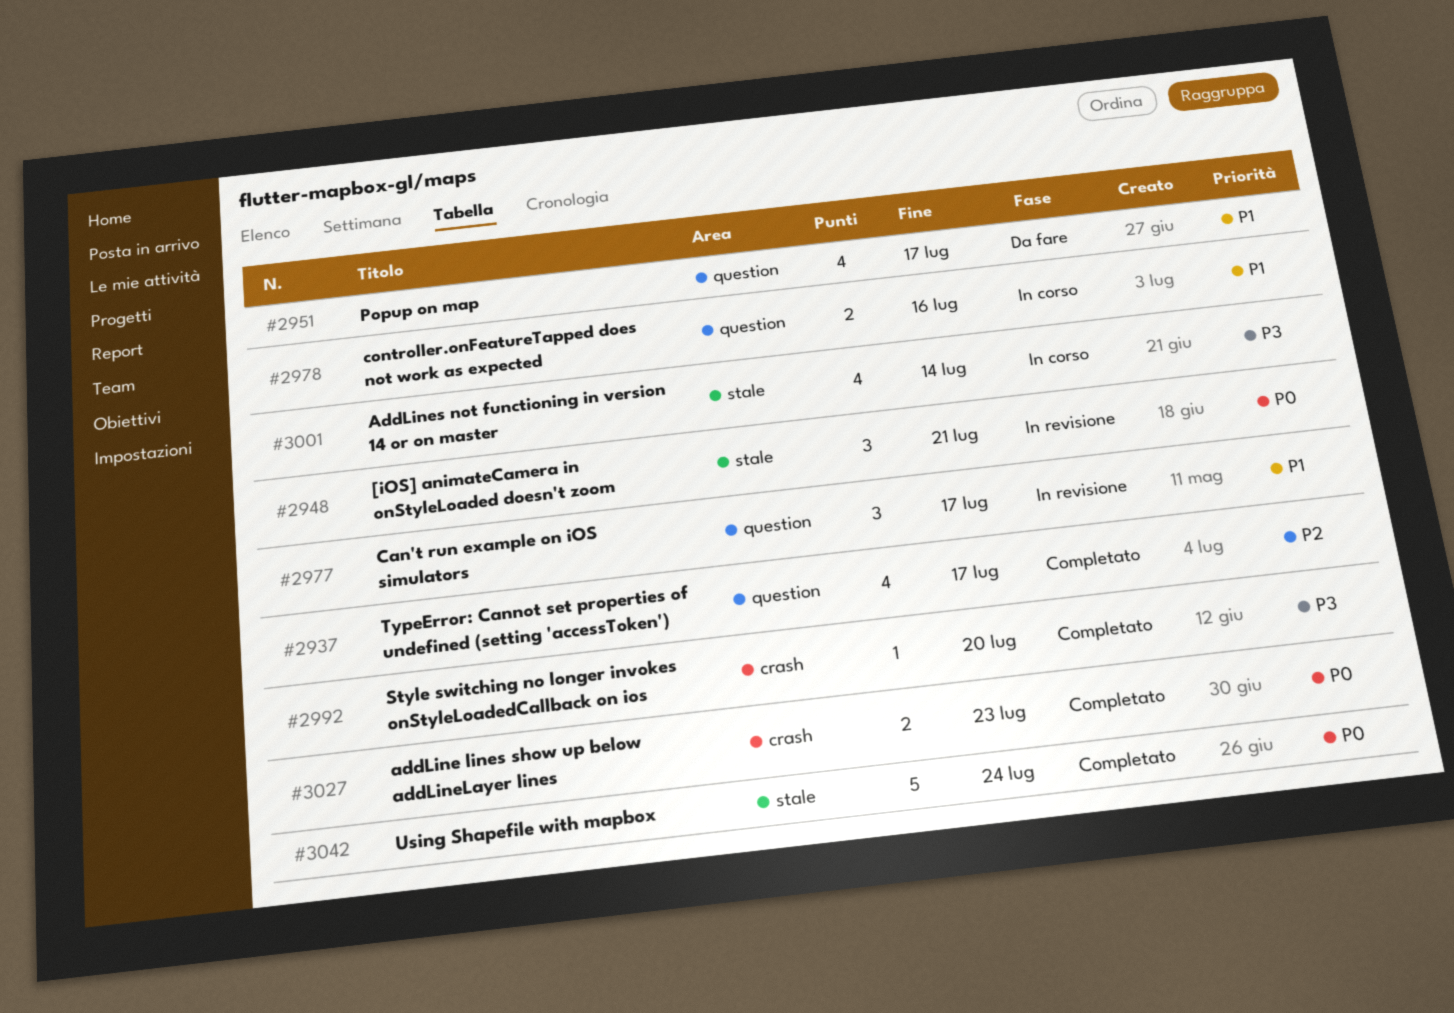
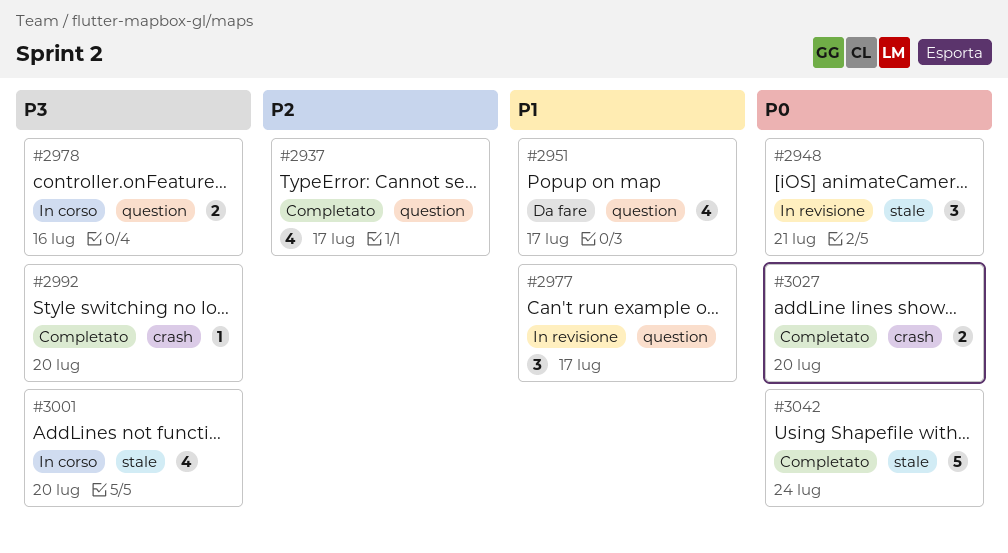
#2978, priority: P1 -> P3
#3001, due: Jul 14 -> Jul 20
#3027, due: Jul 23 -> Jul 20

